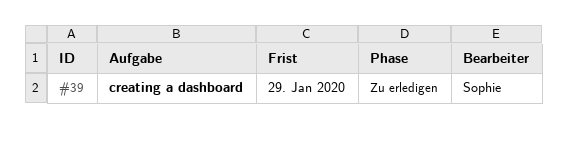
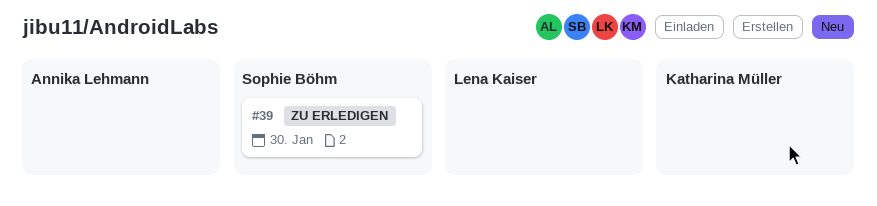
#39, due: Jan 29 -> Jan 30

